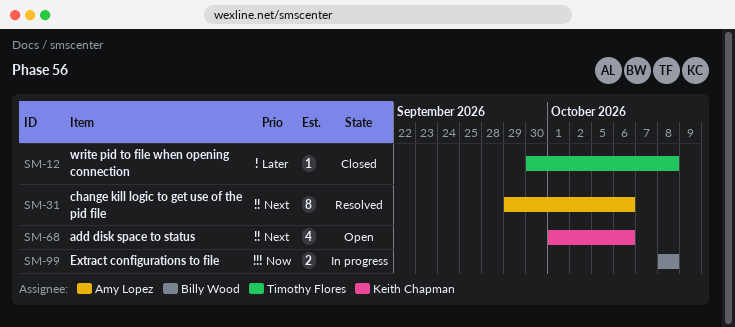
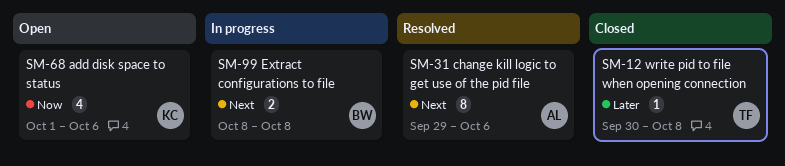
SM-68, priority: Next -> Now
SM-99, priority: Now -> Next

